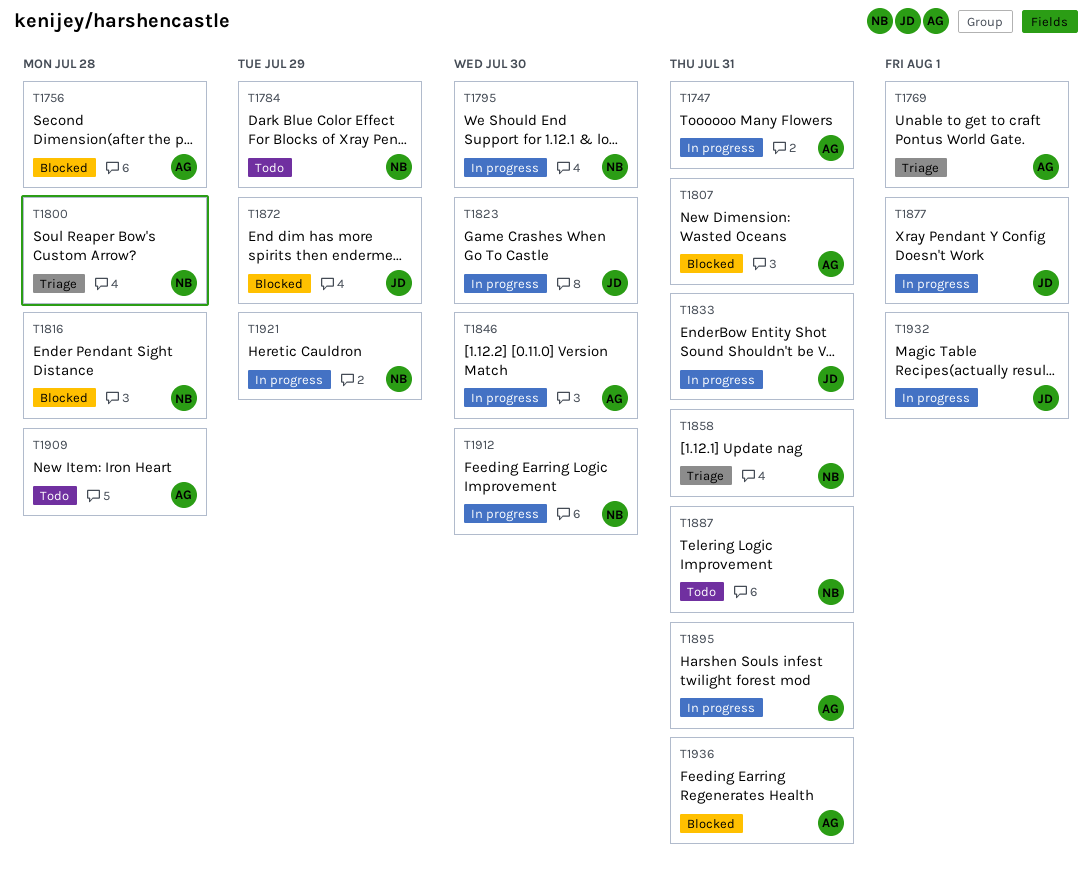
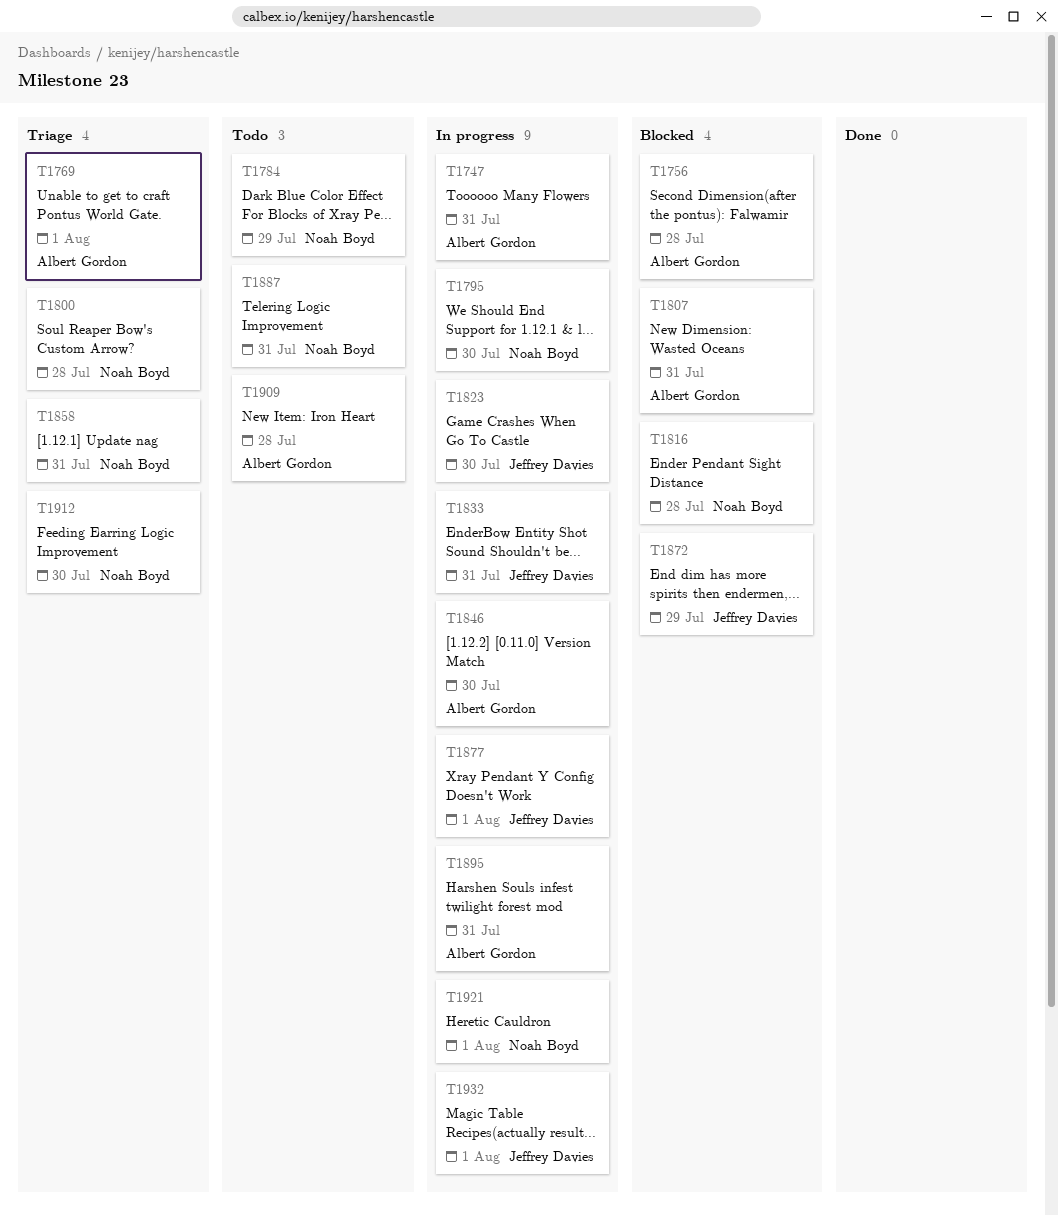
T1912, status: In progress -> Triage
T1921, due: Jul 29 -> Aug 1
T1936: present -> none

